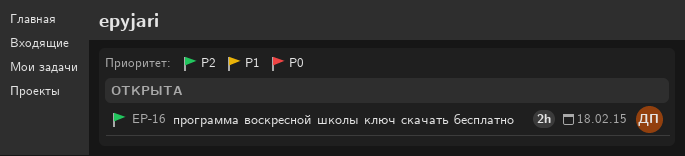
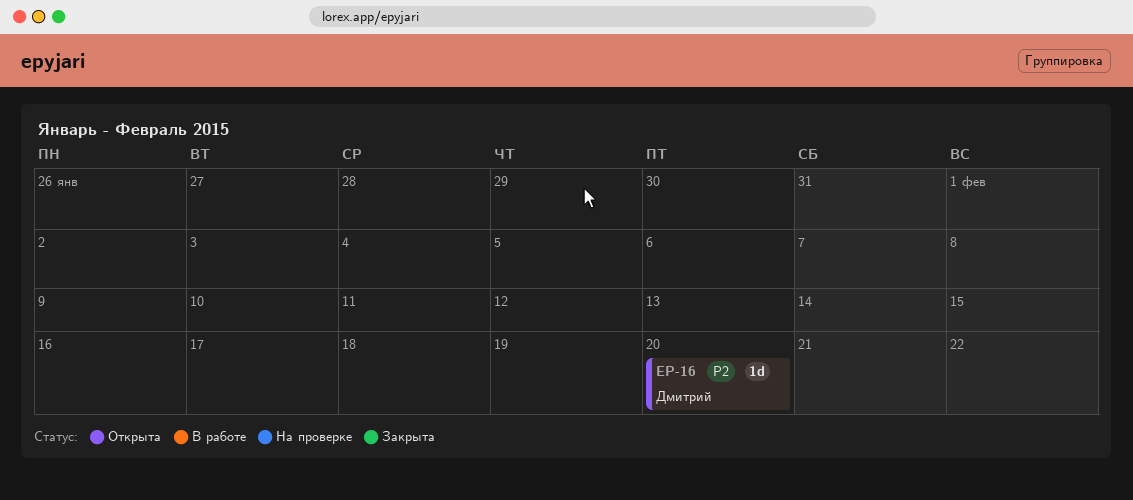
EP-16, estimate: 2h -> 1d
EP-16, due: Feb 18 -> Feb 20

